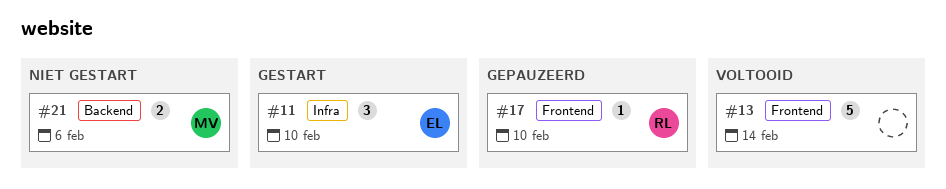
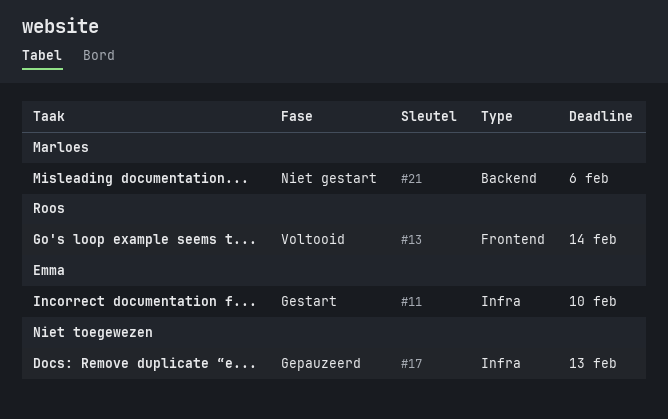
#13, owner: none -> Roos
#17, owner: Roos -> none
#17, label: Frontend -> Infra
#17, due: Feb 10 -> Feb 13

